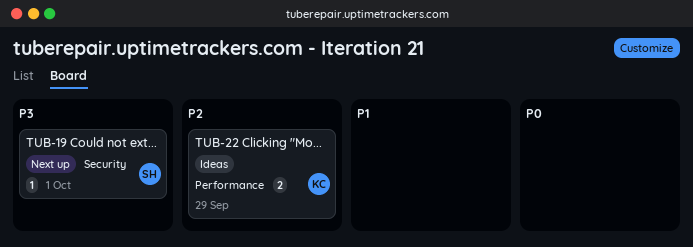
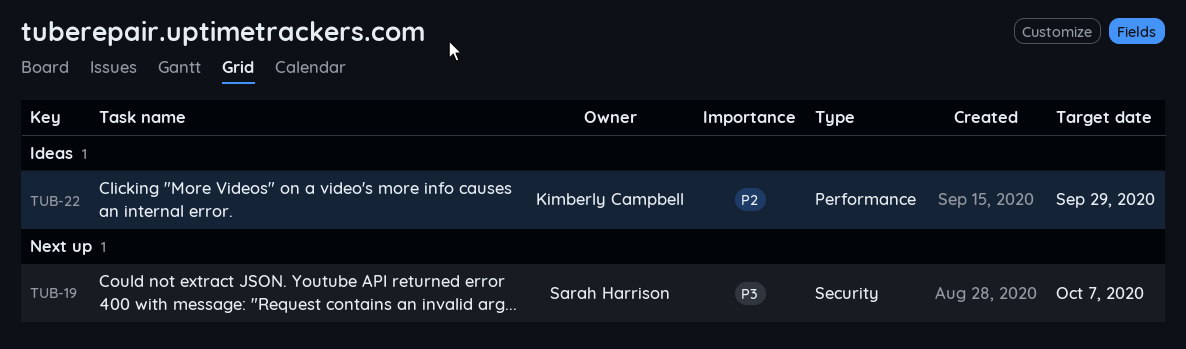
TUB-19, due: Oct 1 -> Oct 7

